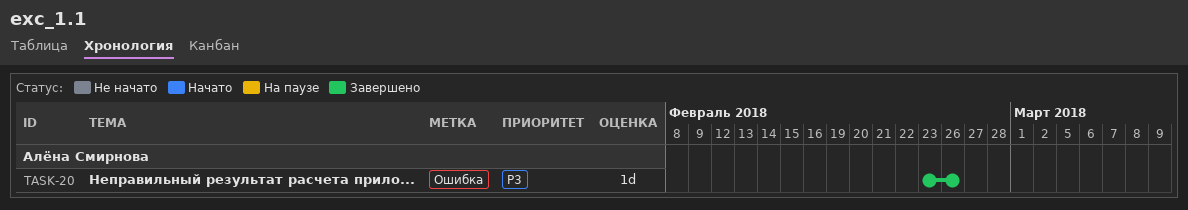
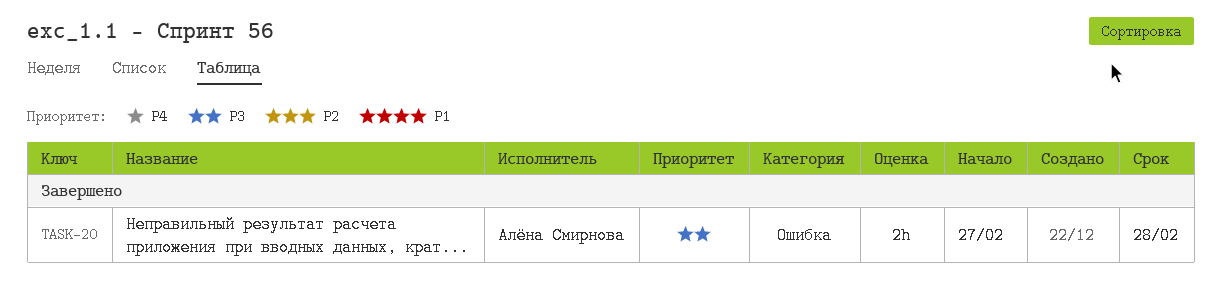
TASK-20, estimate: 1d -> 2h
TASK-20, start: Feb 23 -> Feb 27
TASK-20, due: Feb 26 -> Feb 28

